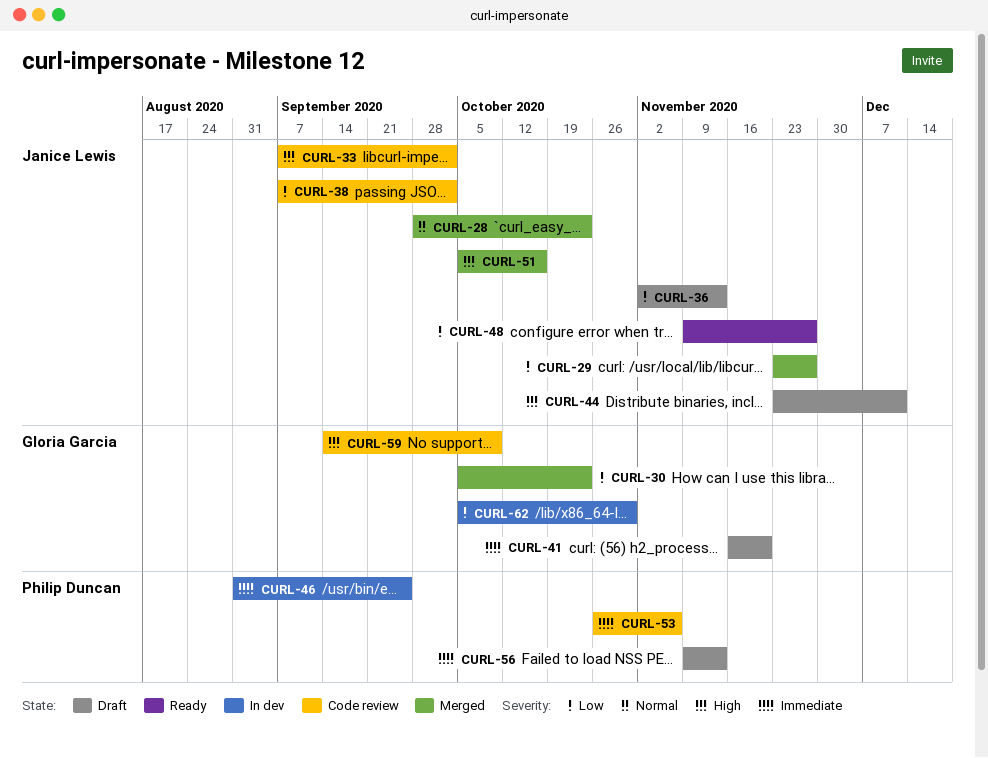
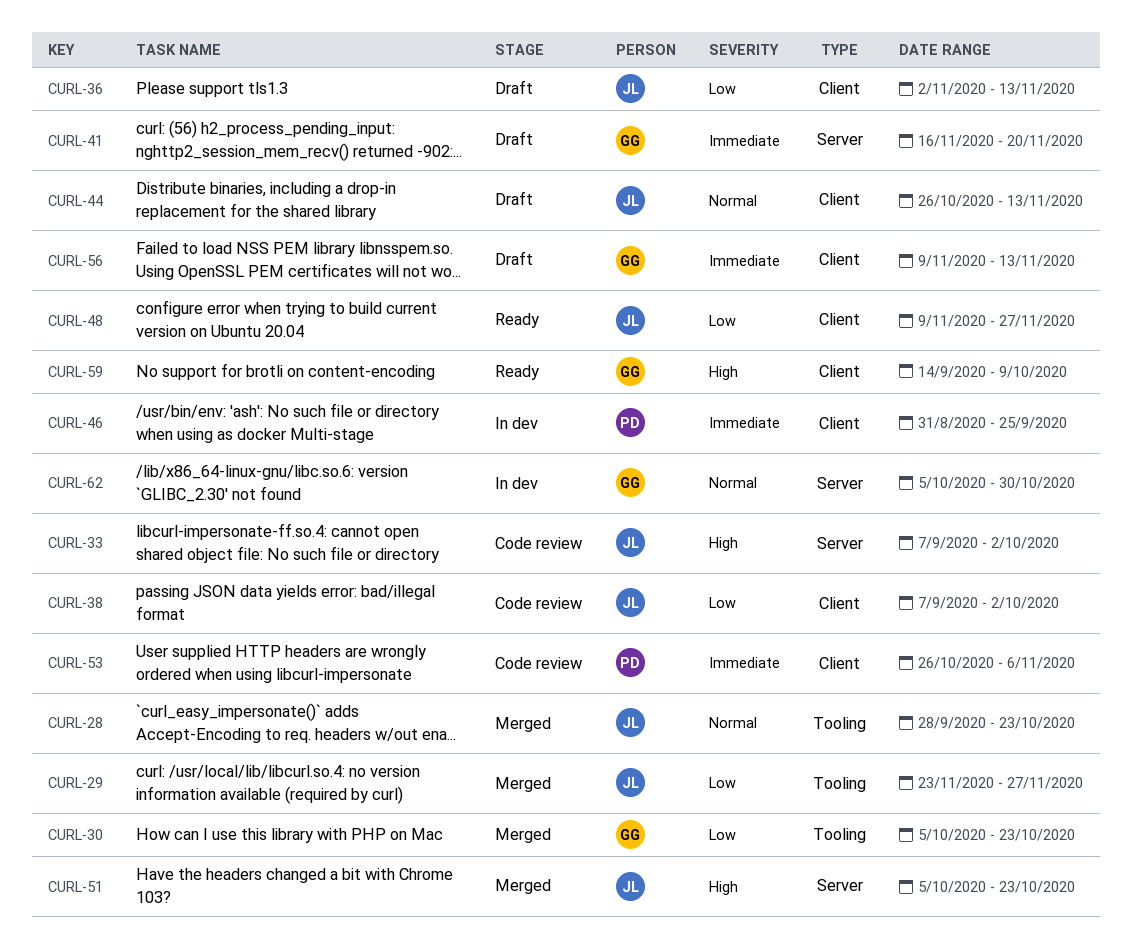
CURL-44, priority: High -> Normal
CURL-44, start: Nov 23 -> Oct 26
CURL-44, due: Dec 11 -> Nov 13
CURL-51, due: Oct 16 -> Oct 23
CURL-56, owner: Philip Duncan -> Gloria Garcia
CURL-59, status: Code review -> Ready
CURL-62, priority: Low -> Normal

